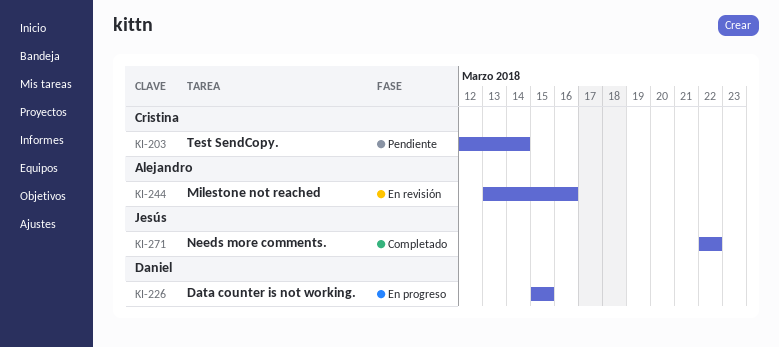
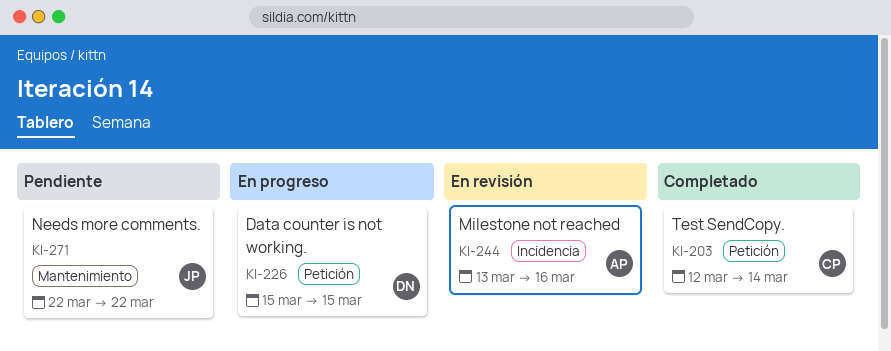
KI-203, status: Pendiente -> Completado
KI-271, status: Completado -> Pendiente

